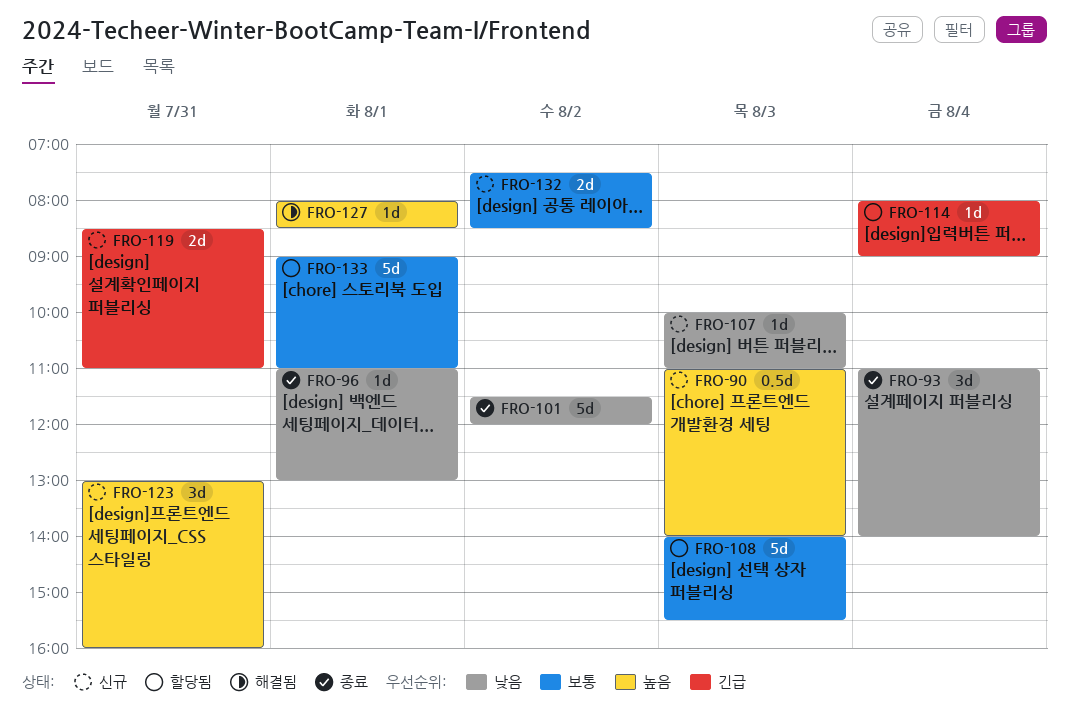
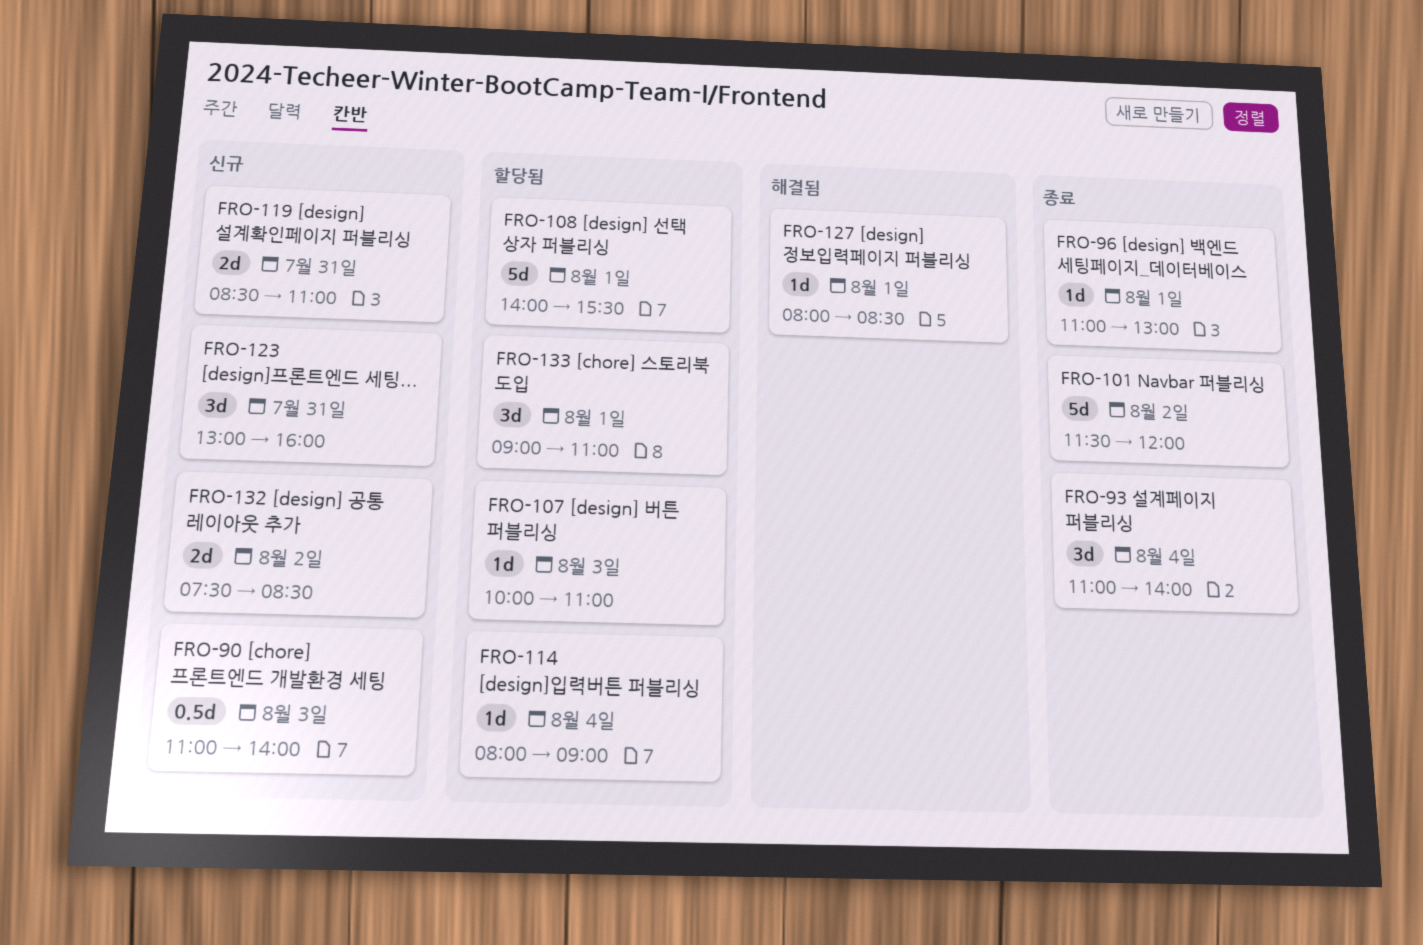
FRO-107, status: 신규 -> 할당됨
FRO-108, day: Aug 3 -> Aug 1
FRO-133, estimate: 5d -> 3d

